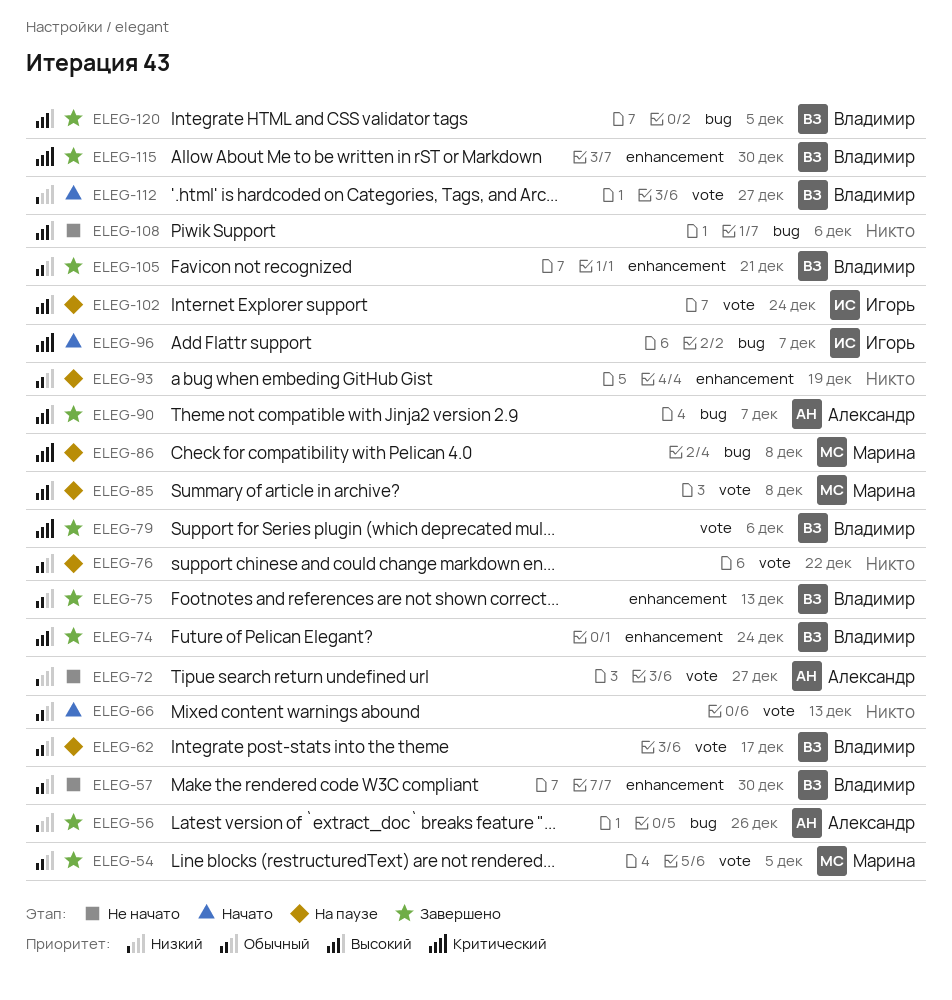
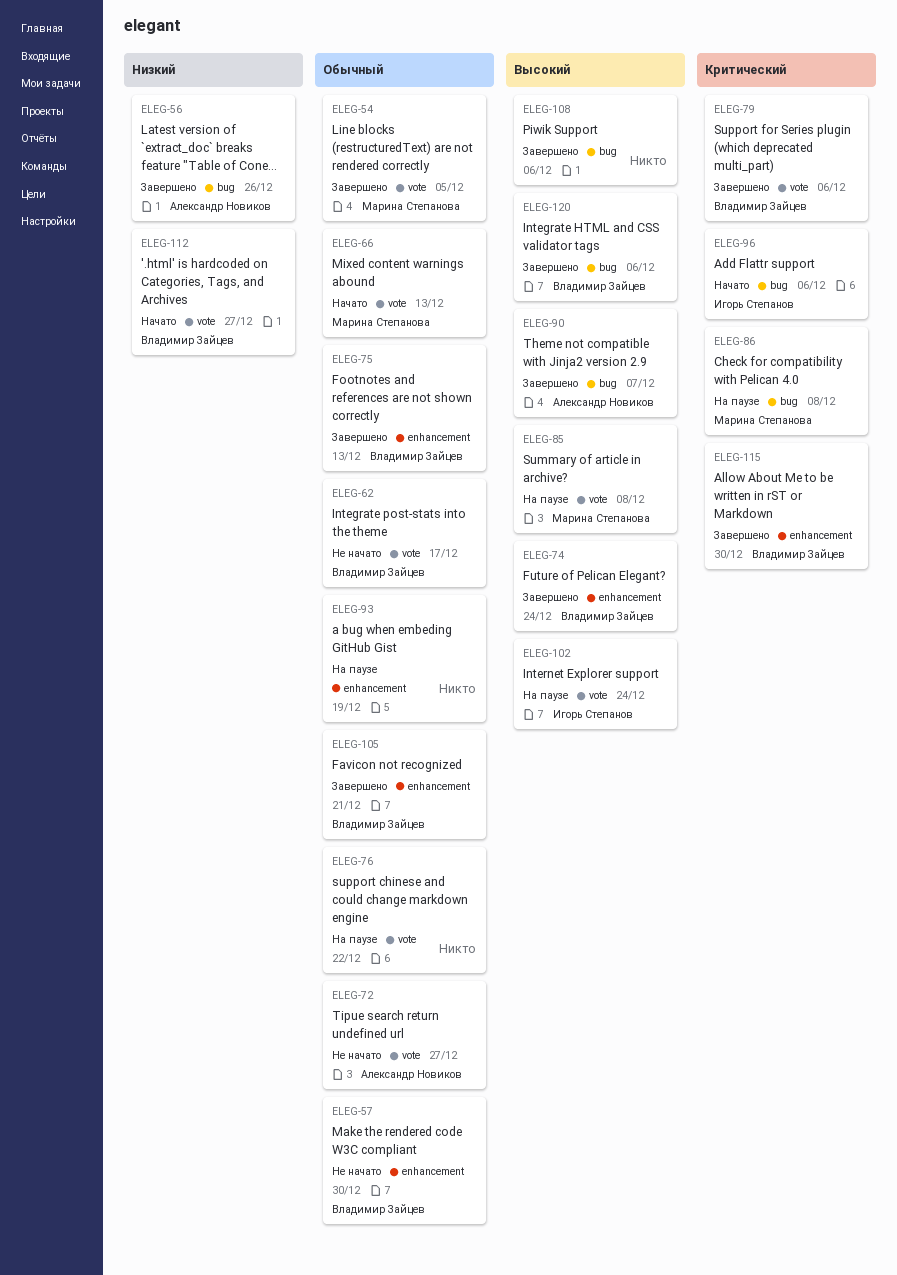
ELEG-62, status: На паузе -> Не начато
ELEG-66, owner: none -> Марина Степанова
ELEG-72, priority: Низкий -> Обычный
ELEG-96, due: Dec 7 -> Dec 6
ELEG-108, status: Не начато -> Завершено
ELEG-120, due: Dec 5 -> Dec 6

